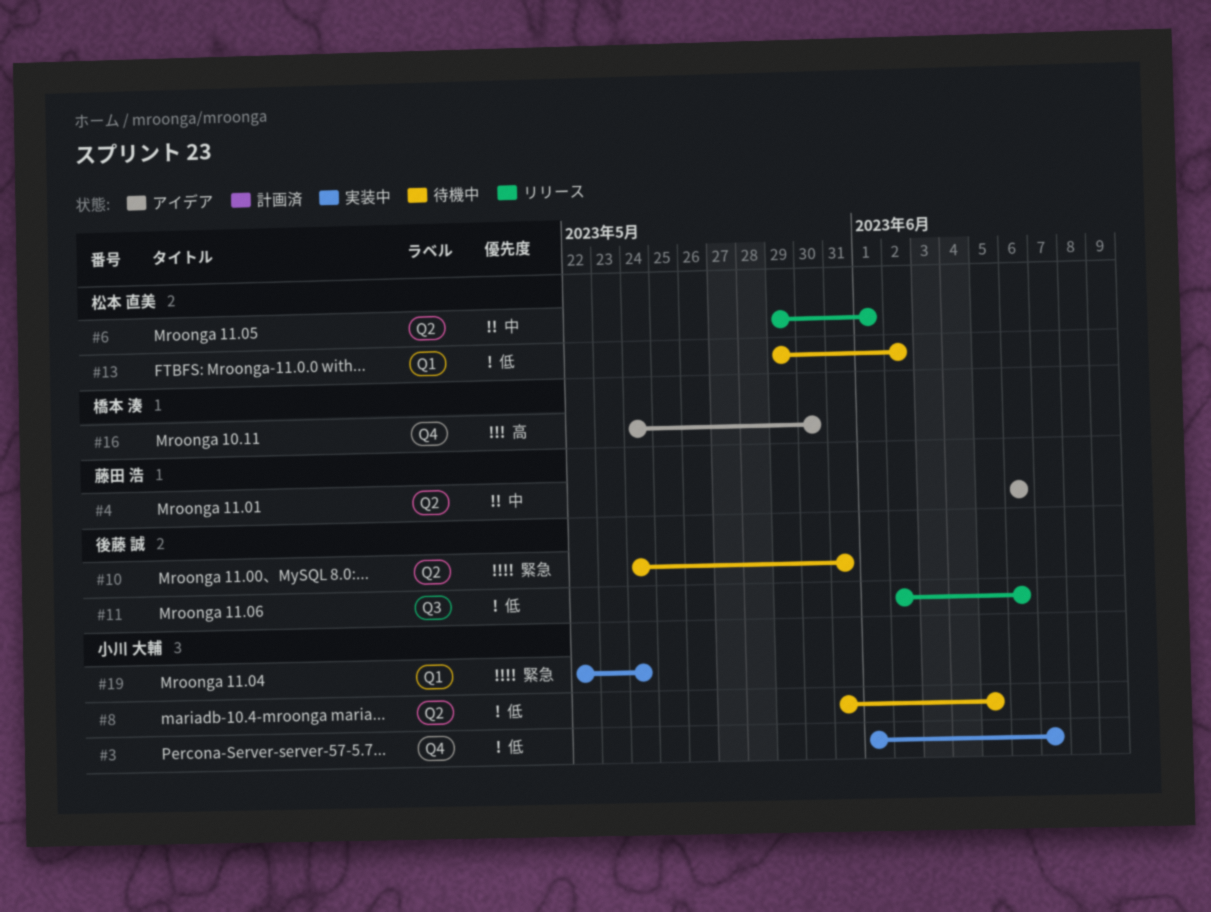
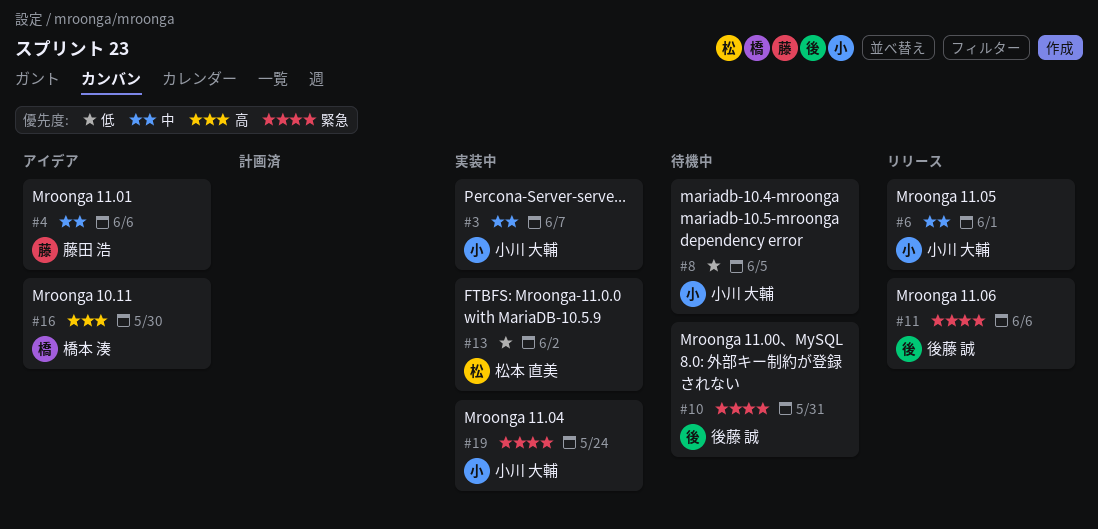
#3, priority: 低 -> 中
#6, owner: 松本 直美 -> 小川 大輔
#11, priority: 低 -> 緊急
#13, status: 待機中 -> 実装中

